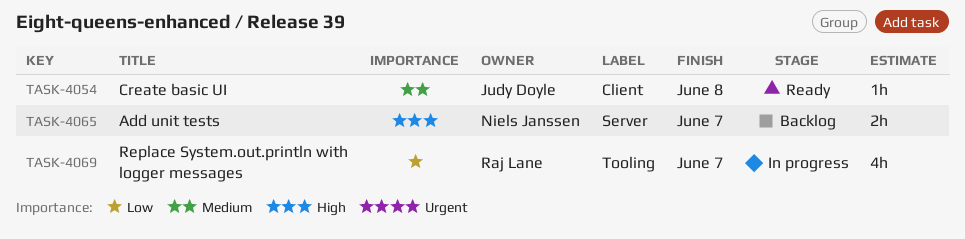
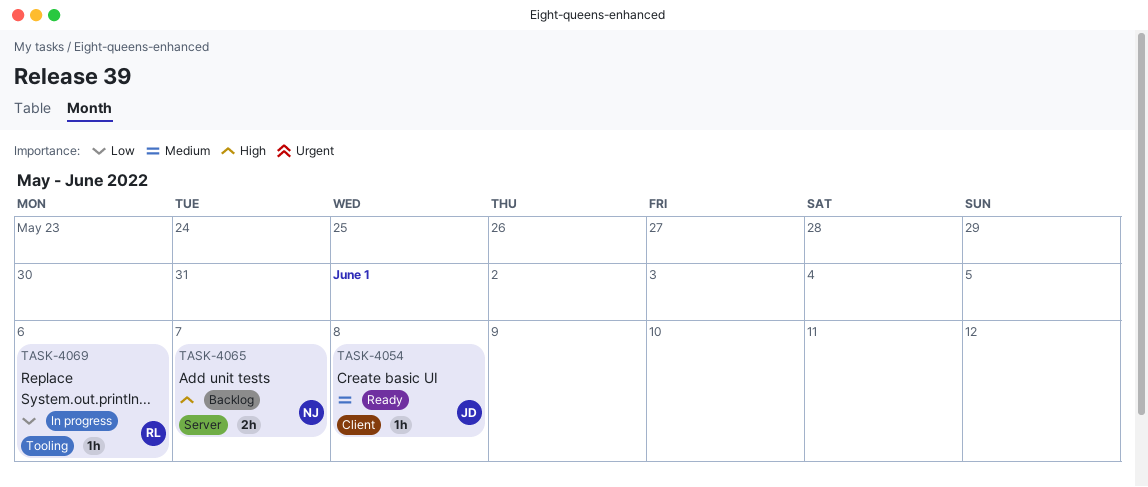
TASK-4069, estimate: 4h -> 1h
TASK-4069, due: Jun 7 -> Jun 6

